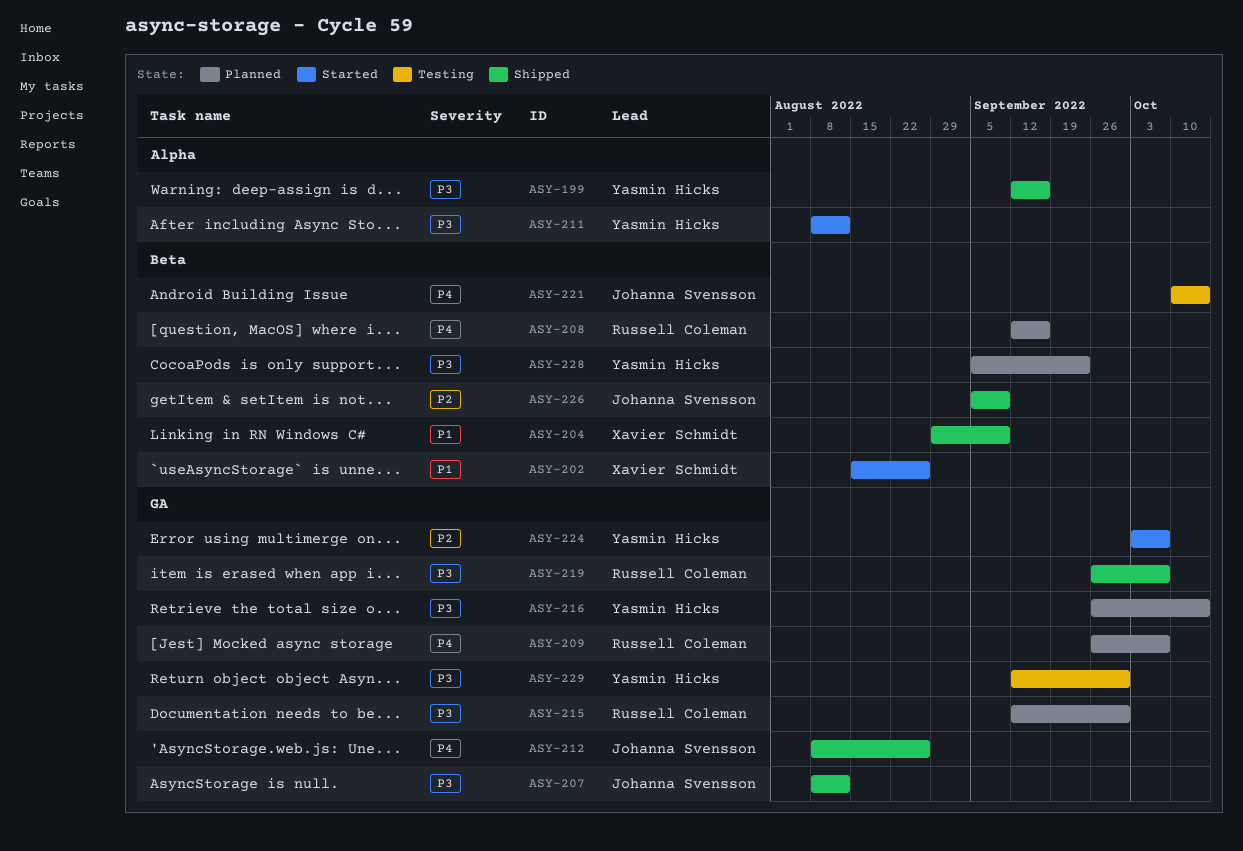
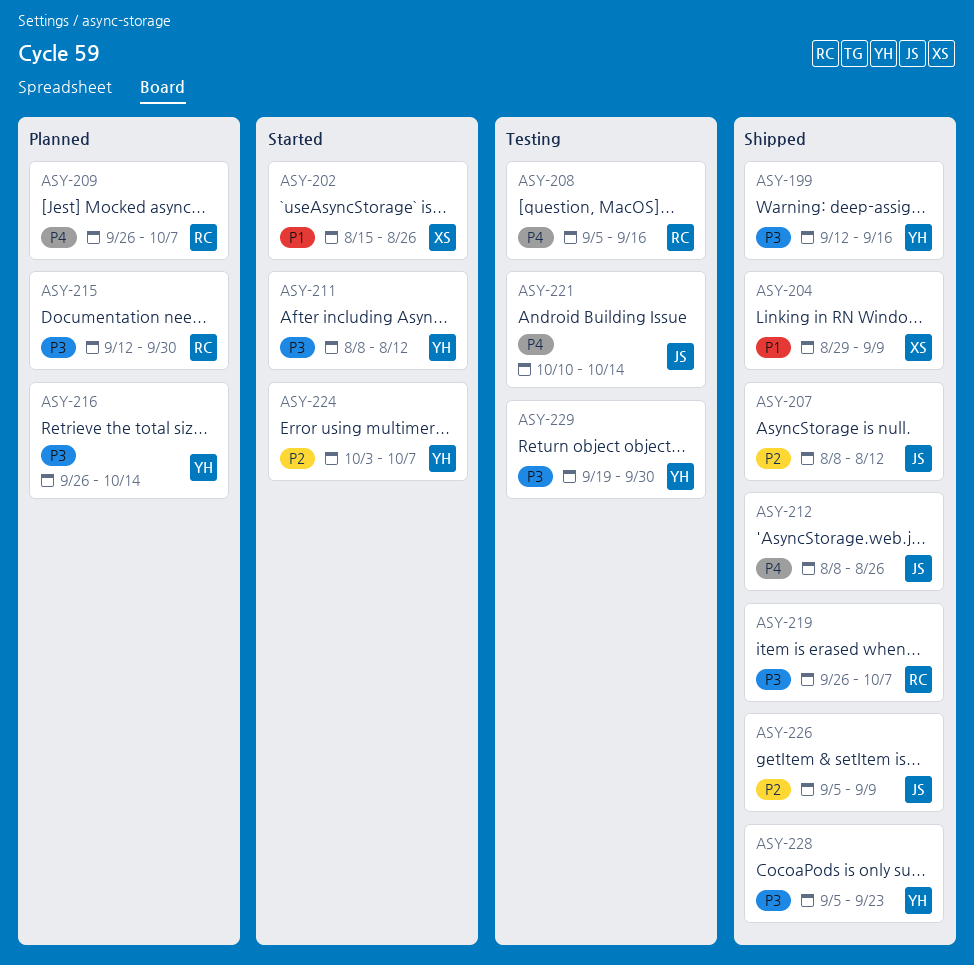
ASY-207, priority: P3 -> P2
ASY-208, status: Planned -> Testing
ASY-208, start: Sep 12 -> Sep 5
ASY-228, status: Planned -> Shipped
ASY-229, start: Sep 12 -> Sep 19

